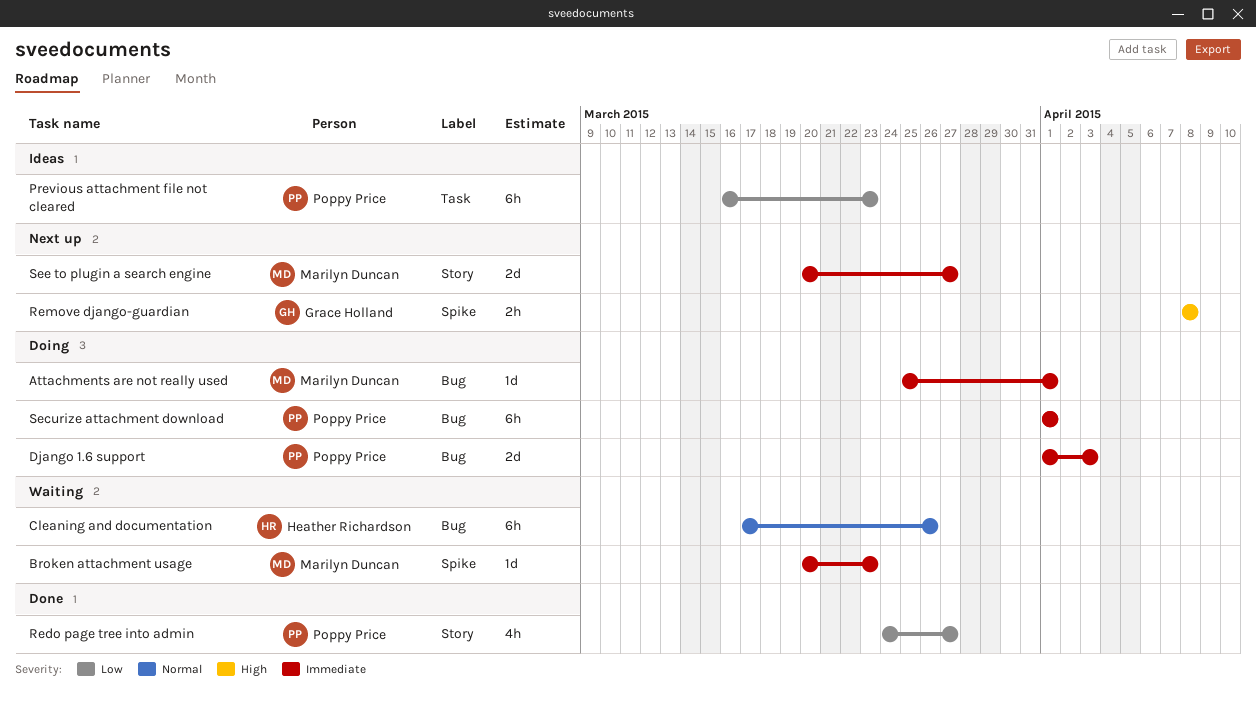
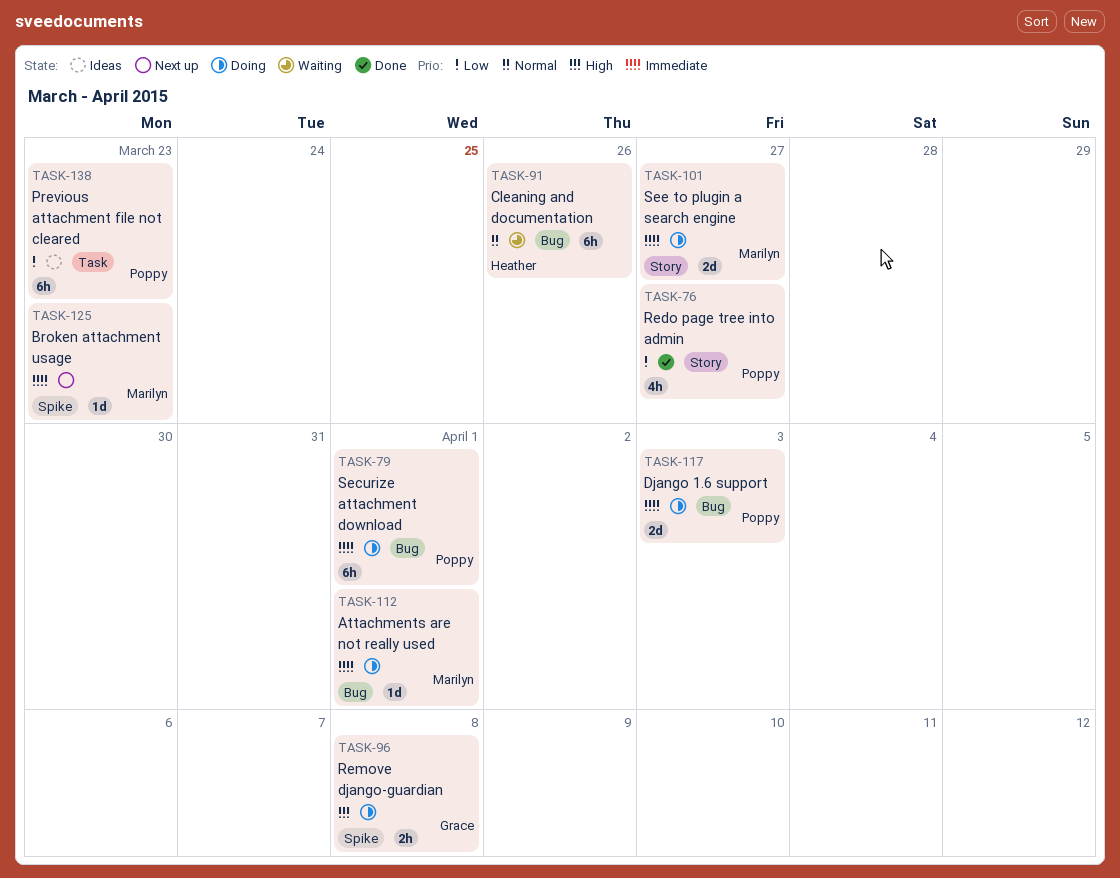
Broken attachment usage, status: Waiting -> Next up
Remove django-guardian, status: Next up -> Doing
See to plugin a search engine, status: Next up -> Doing

